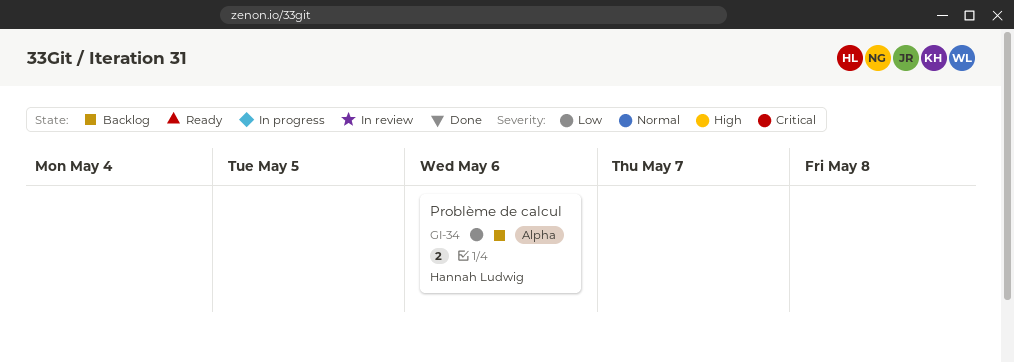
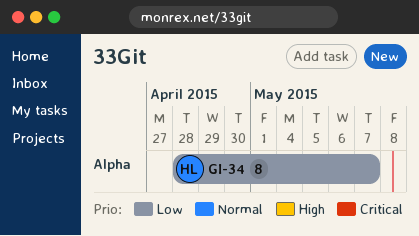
GI-34, estimate: 2 -> 8
GI-34, due: May 6 -> May 7

